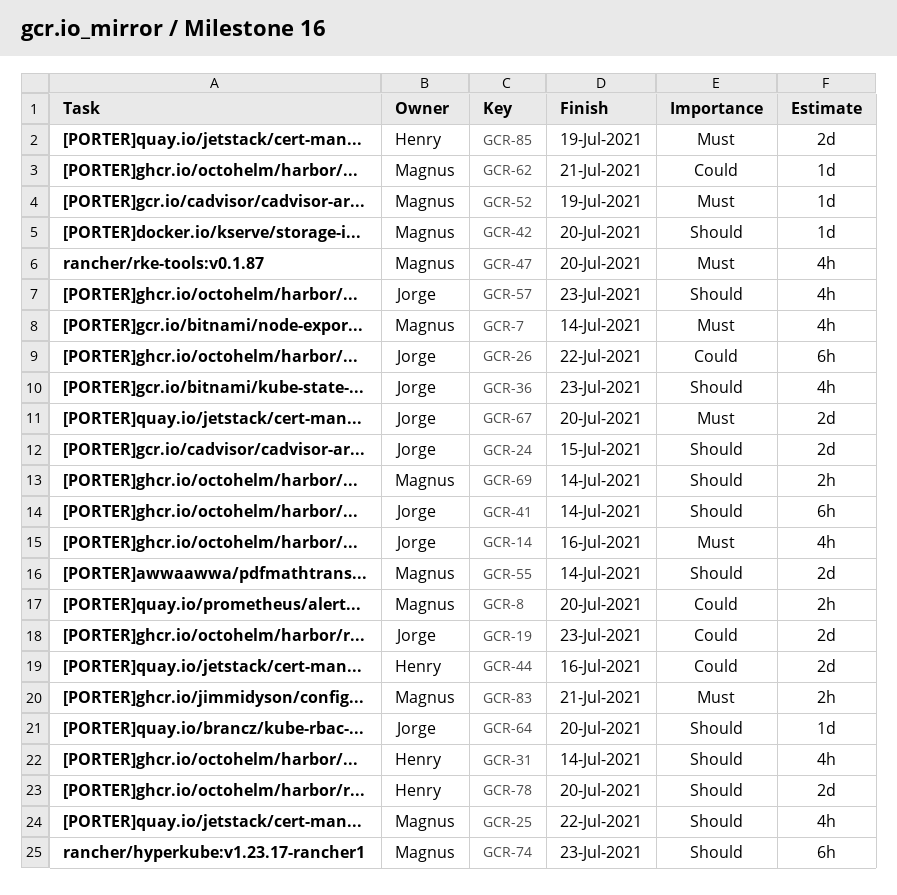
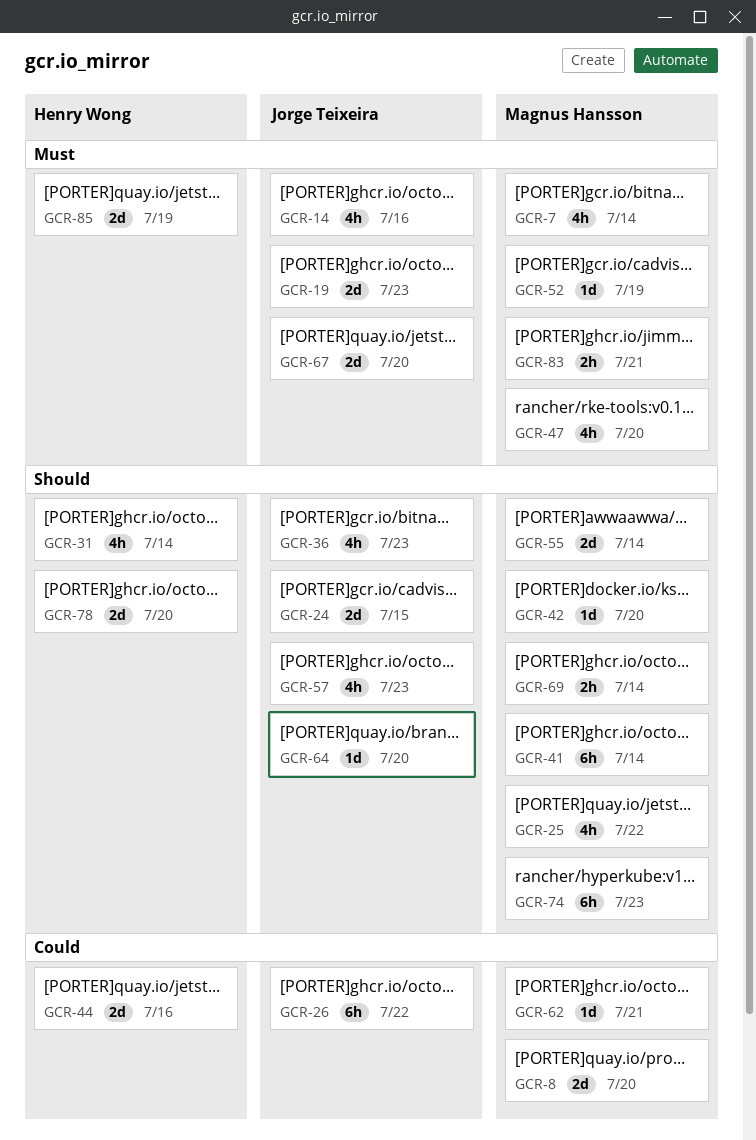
GCR-8, estimate: 2h -> 2d
GCR-19, priority: Could -> Must
GCR-41, owner: Jorge Teixeira -> Magnus Hansson

